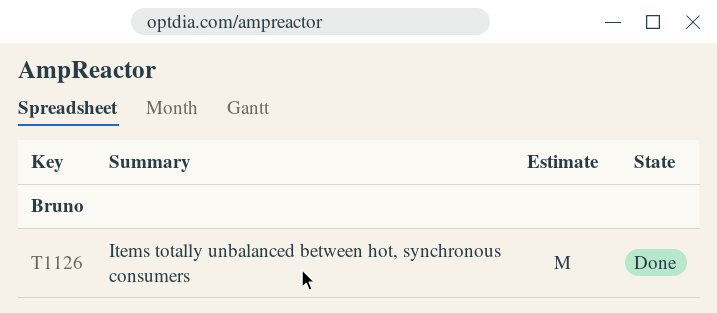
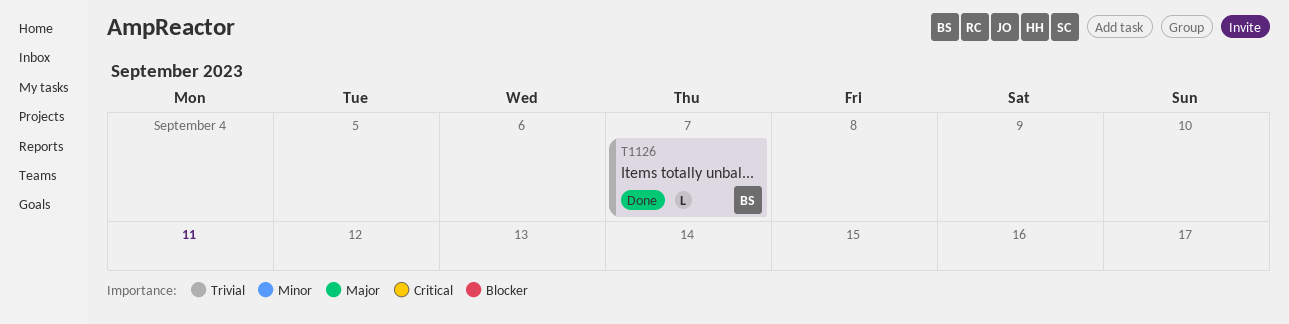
T1126, estimate: M -> L

